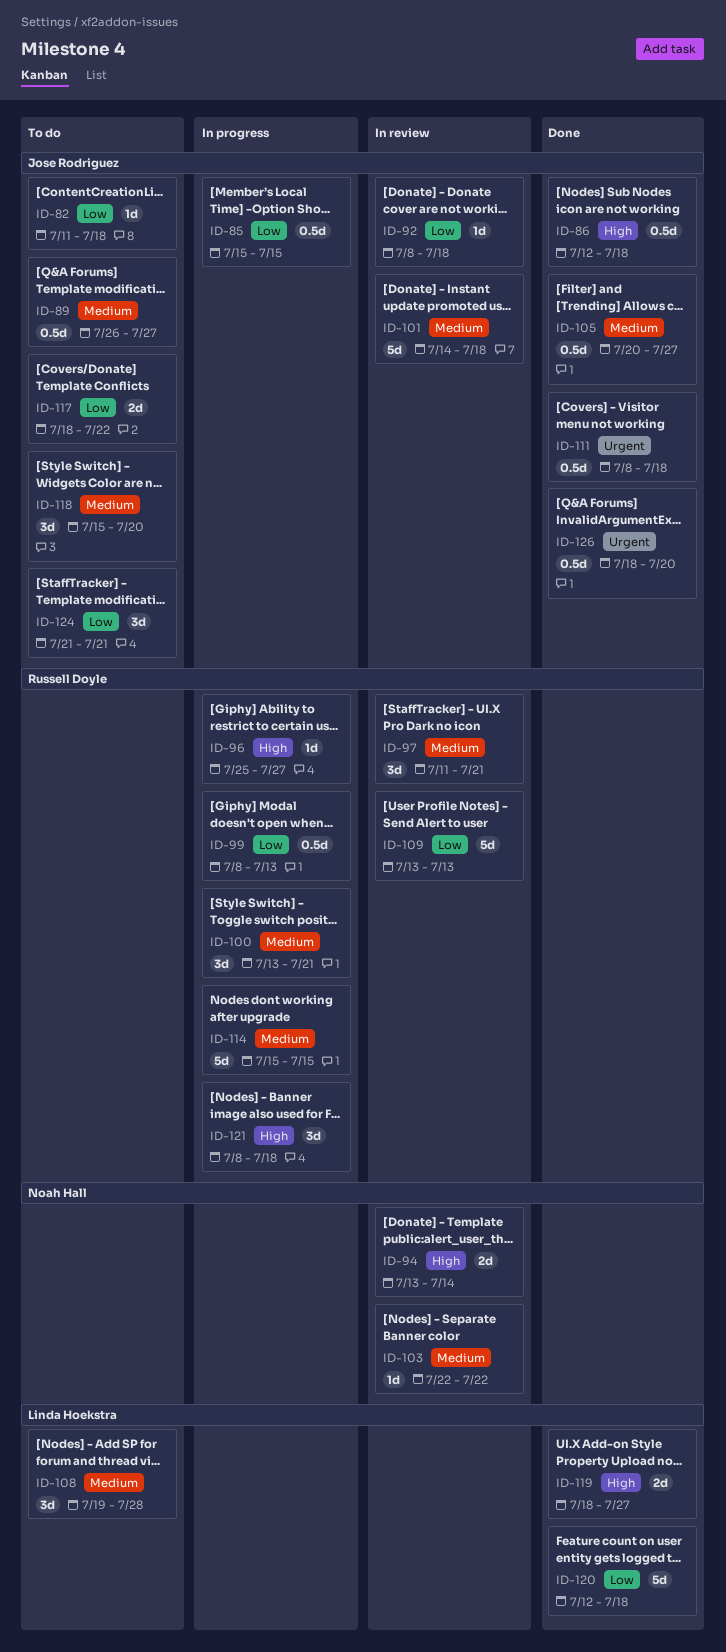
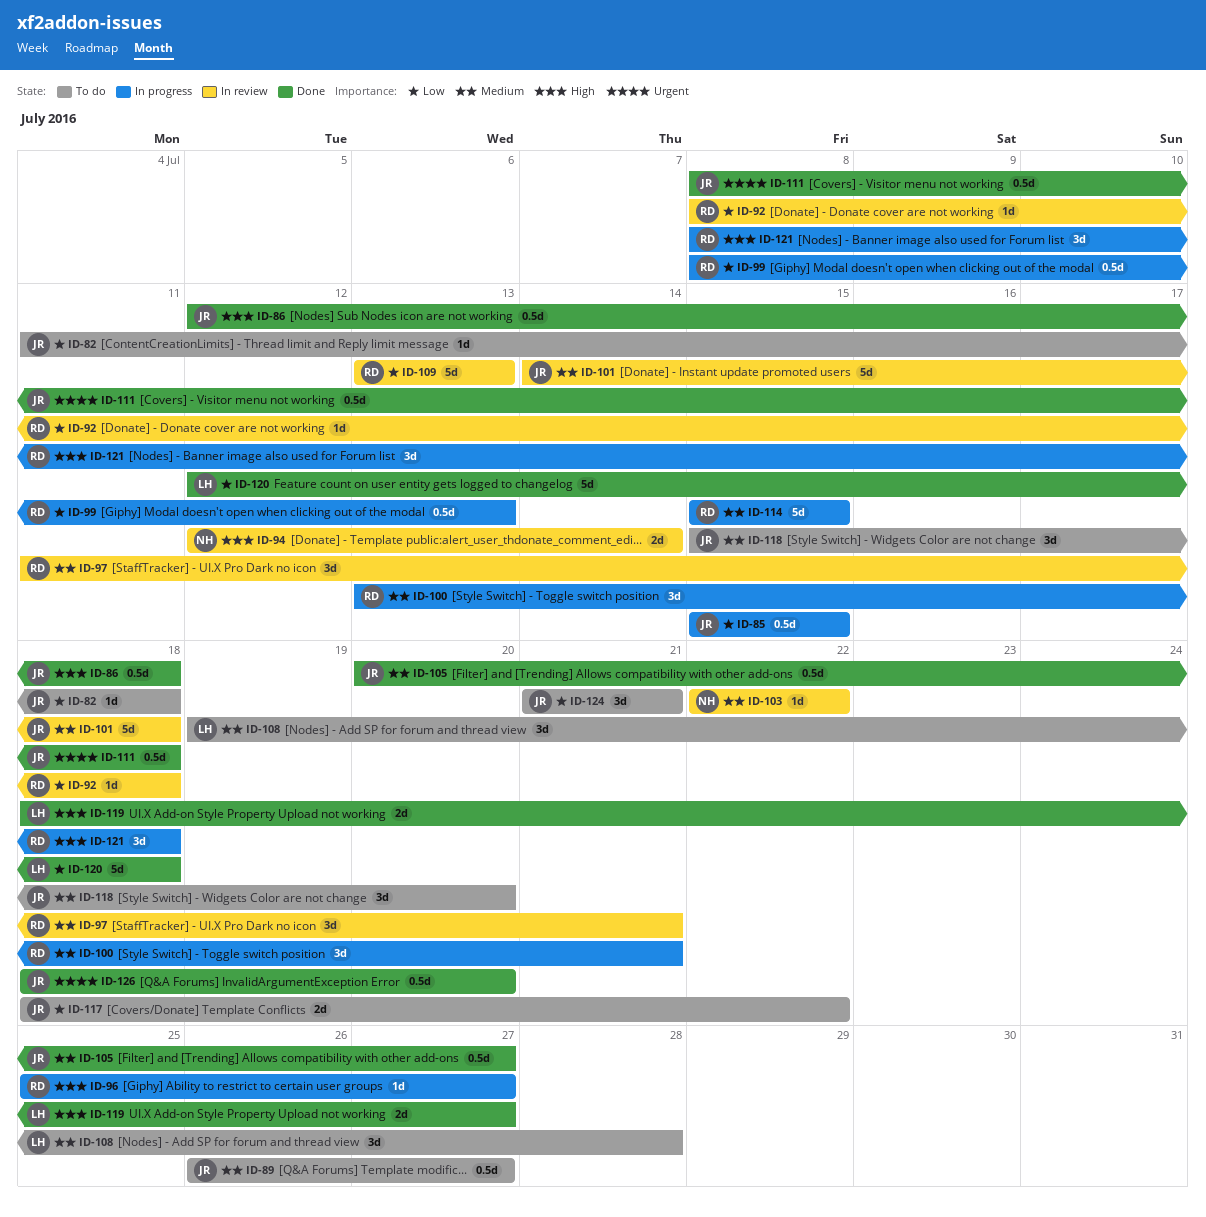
ID-92, owner: Jose Rodriguez -> Russell Doyle
ID-94, start: Jul 13 -> Jul 12

